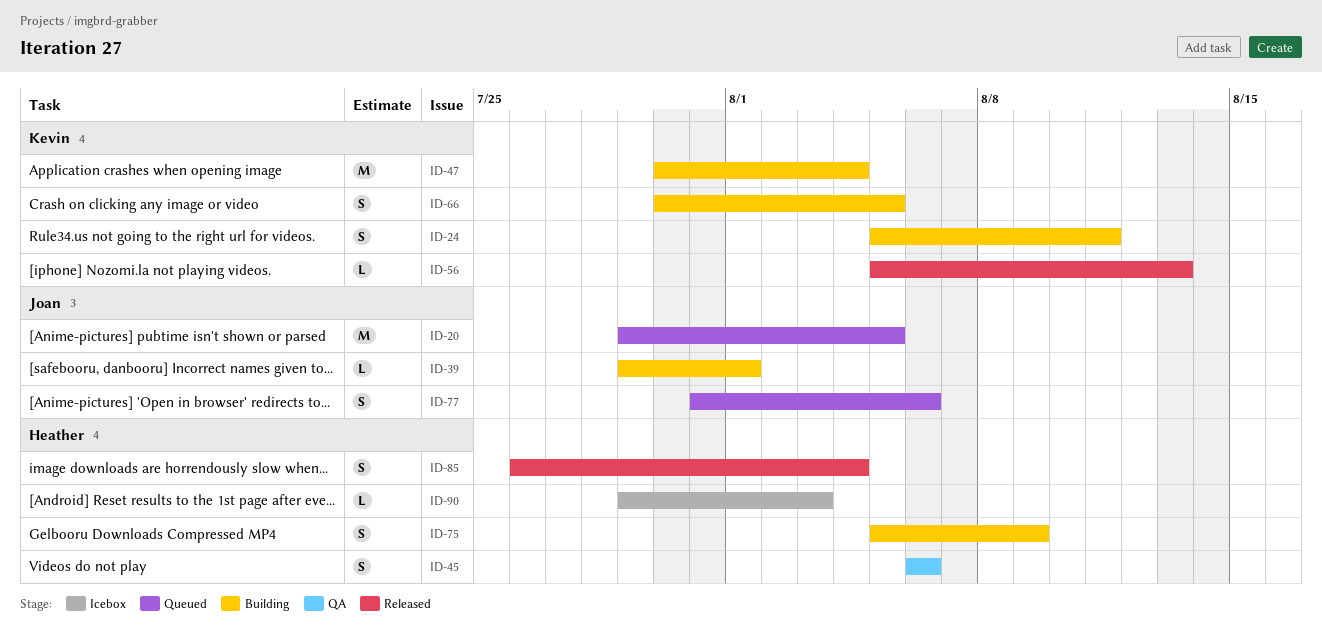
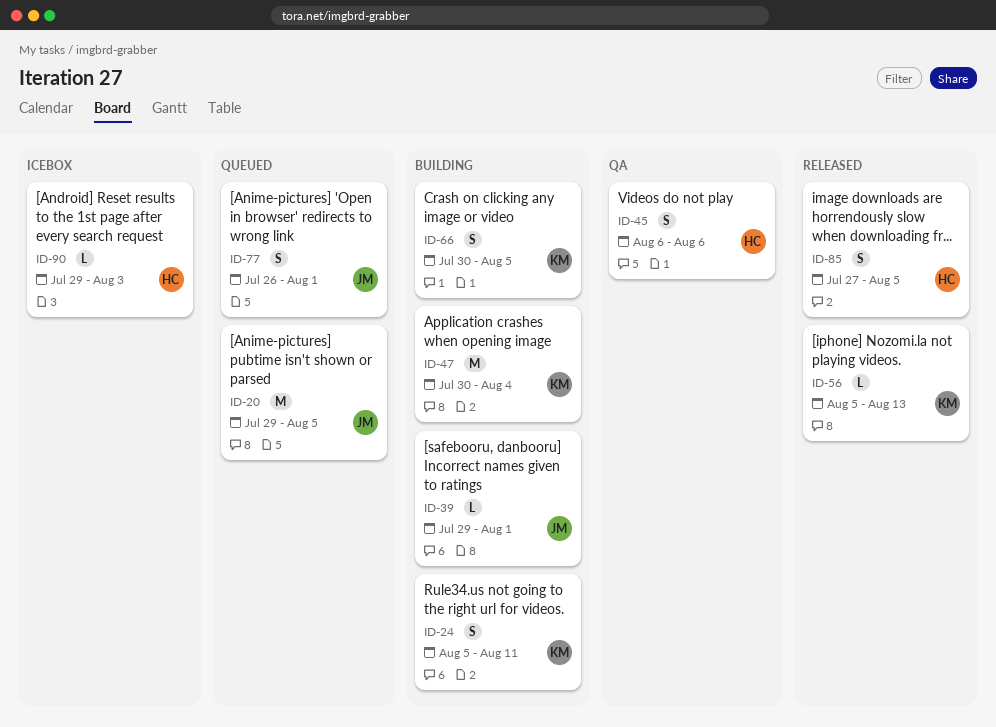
ID-75: present -> none
ID-77, start: Jul 31 -> Jul 26
ID-77, due: Aug 6 -> Aug 1
ID-85, start: Jul 26 -> Jul 27
ID-85, due: Aug 4 -> Aug 5

